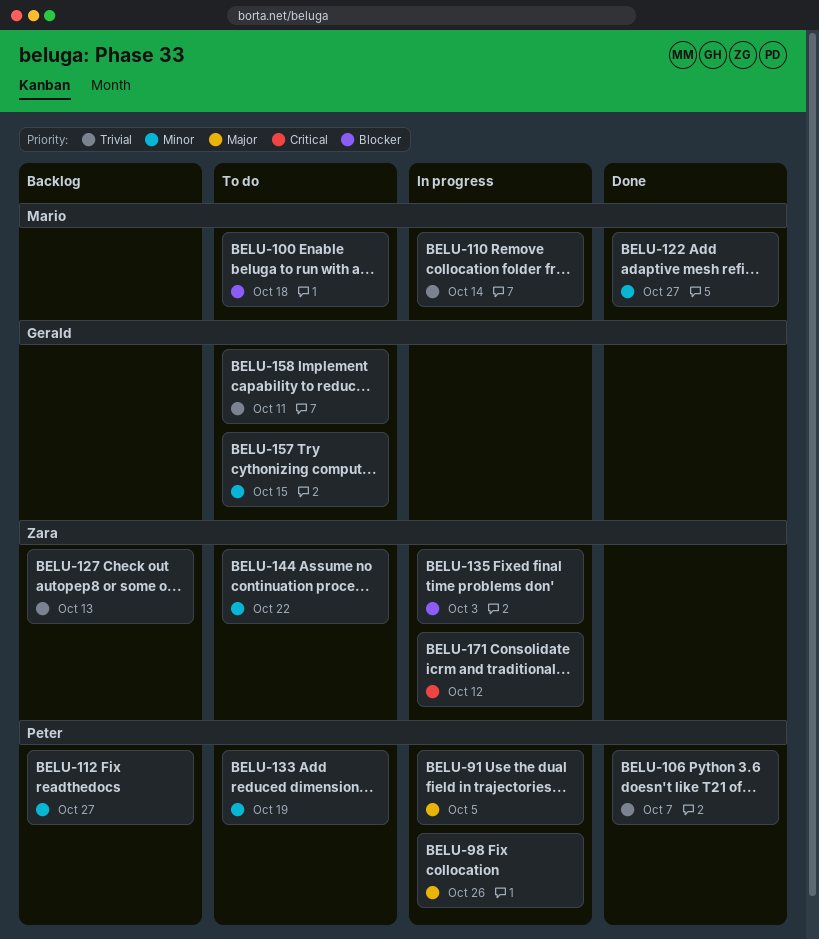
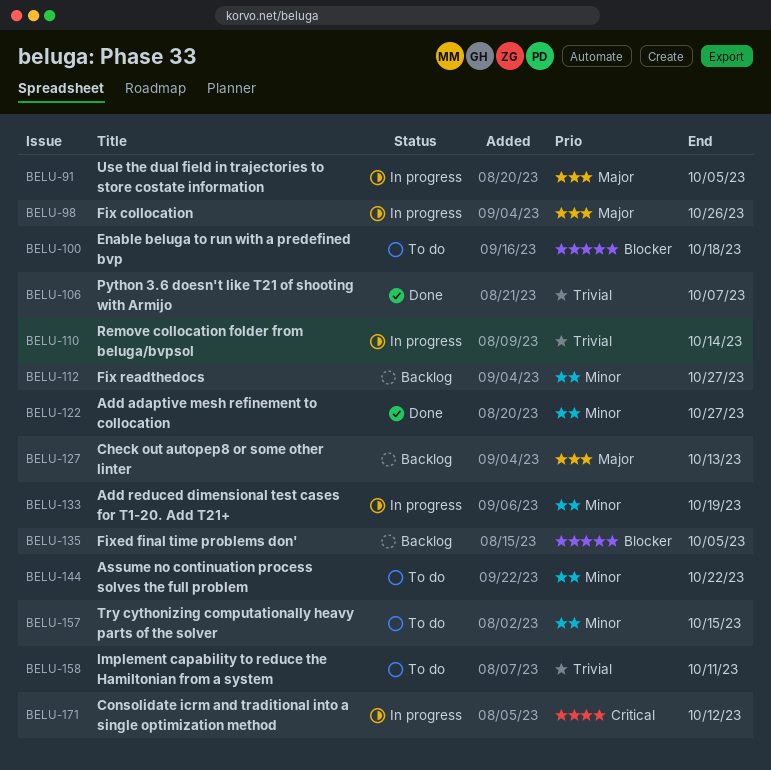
BELU-127, priority: Trivial -> Major
BELU-133, status: To do -> In progress
BELU-135, status: In progress -> Backlog
BELU-135, due: Oct 3 -> Oct 5

